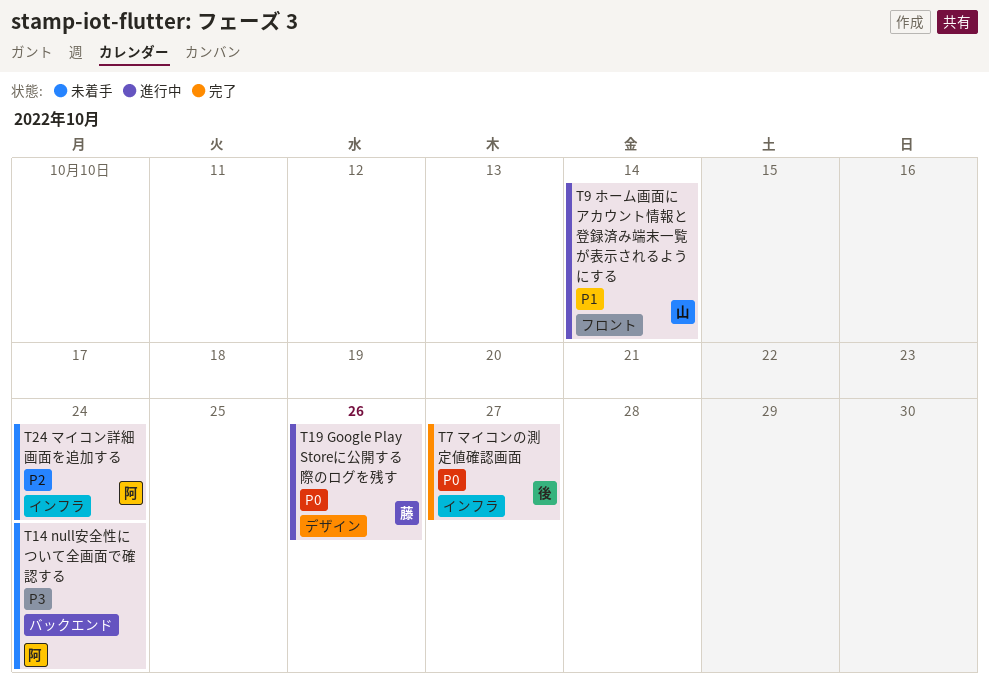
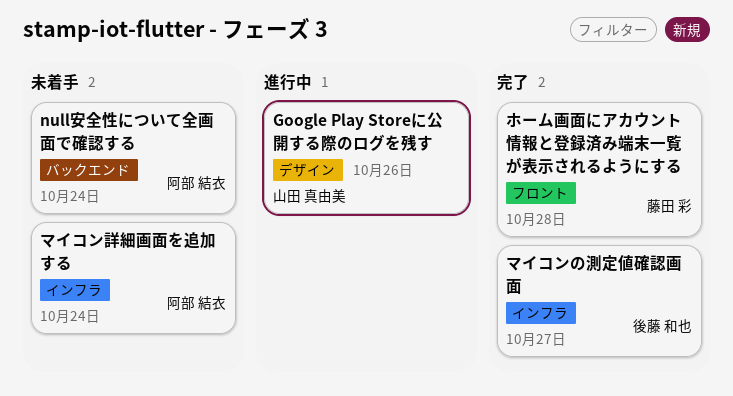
Google Play Storeに公開する際のログを残す, owner: 藤田 彩 -> 山田 真由美
ホーム画面にアカウント情報と登録済み端末一覧が表示されるようにする, status: 進行中 -> 完了
ホーム画面にアカウント情報と登録済み端末一覧が表示されるようにする, owner: 山田 真由美 -> 藤田 彩
ホーム画面にアカウント情報と登録済み端末一覧が表示されるようにする, due: Oct 14 -> Oct 28

